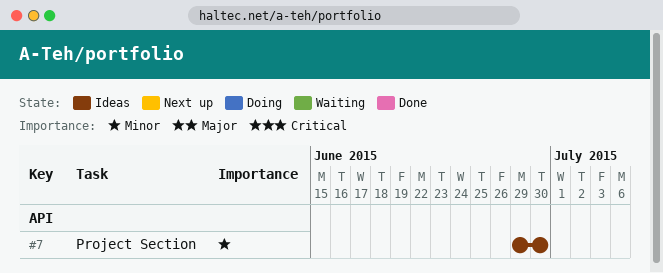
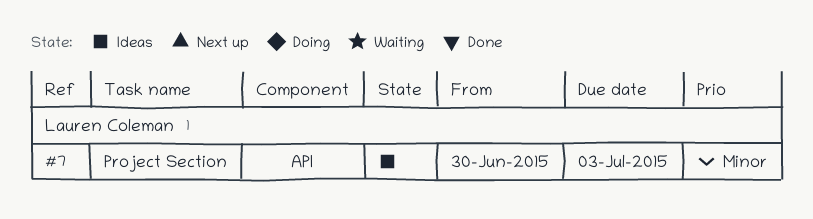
#7, start: Jun 29 -> Jun 30
#7, due: Jun 30 -> Jul 3

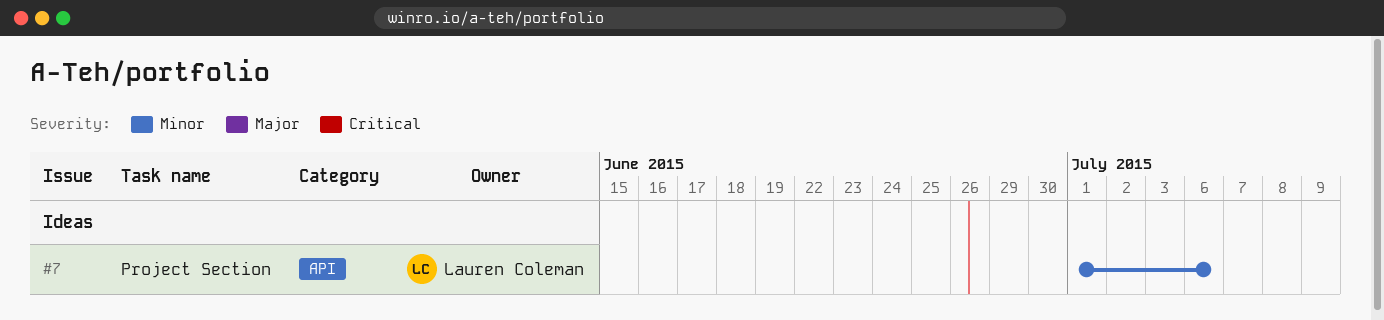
#7, start: Jun 30 -> Jul 1
#7, due: Jul 3 -> Jul 6

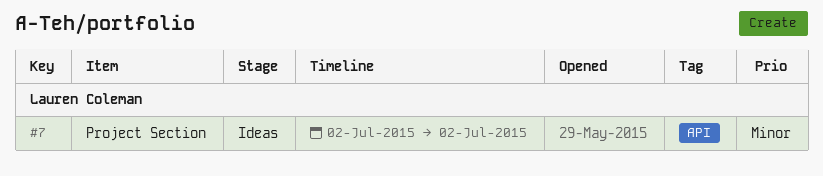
#7, start: Jul 1 -> Jul 2
#7, due: Jul 6 -> Jul 2

